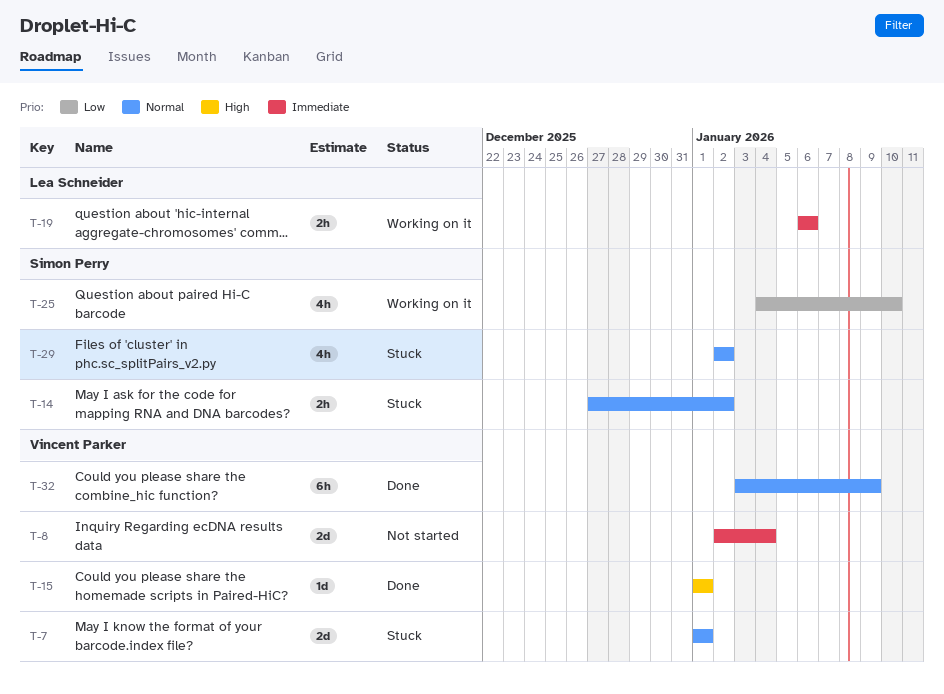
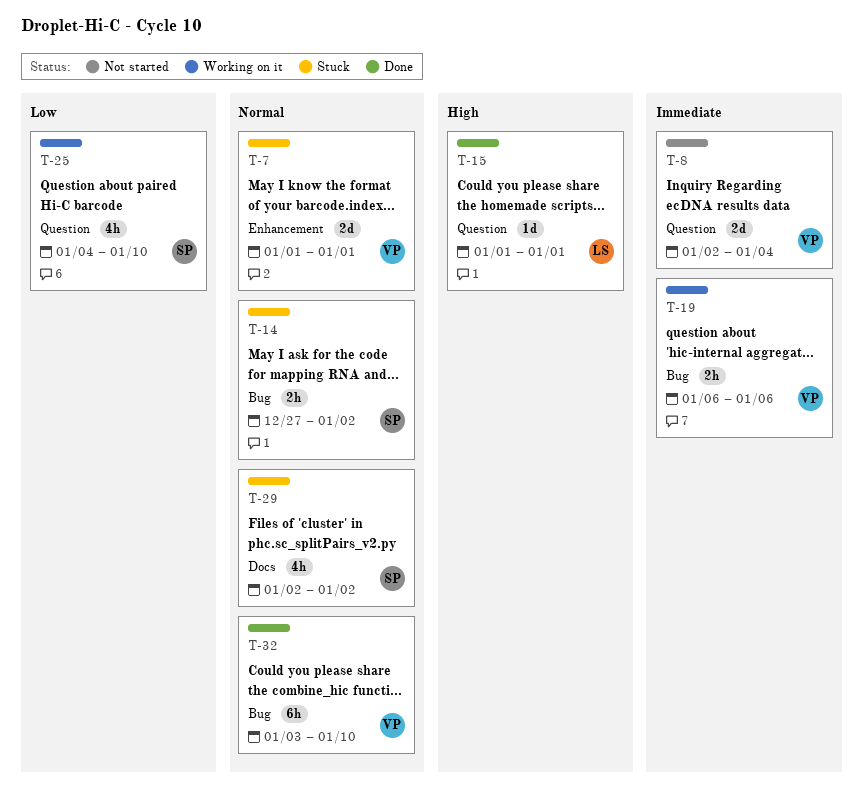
T-15, owner: Vincent Parker -> Lea Schneider
T-19, owner: Lea Schneider -> Vincent Parker
T-32, due: Jan 9 -> Jan 10

